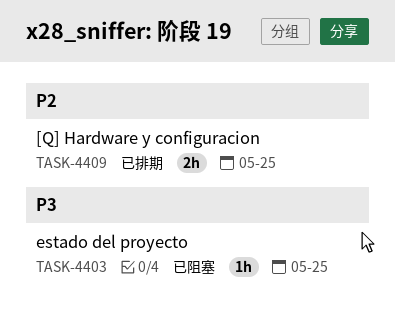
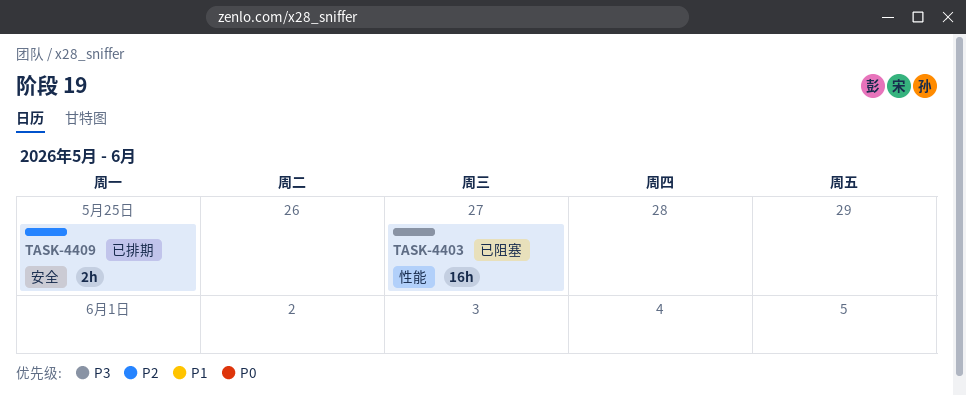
TASK-4403, estimate: 1h -> 16h
TASK-4403, due: May 25 -> May 27

